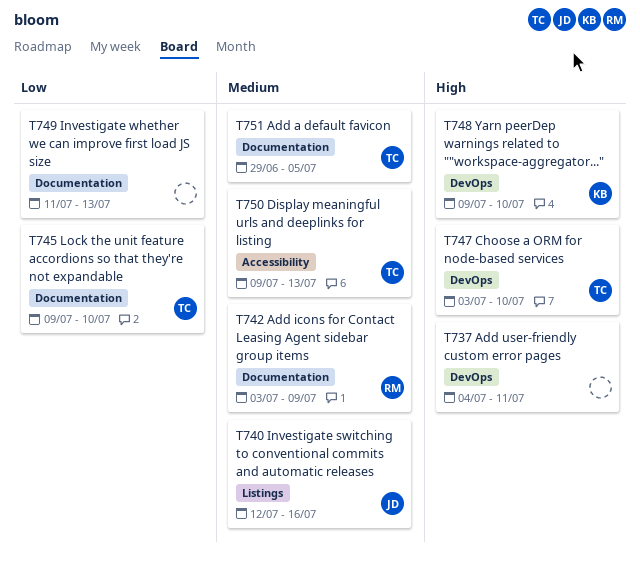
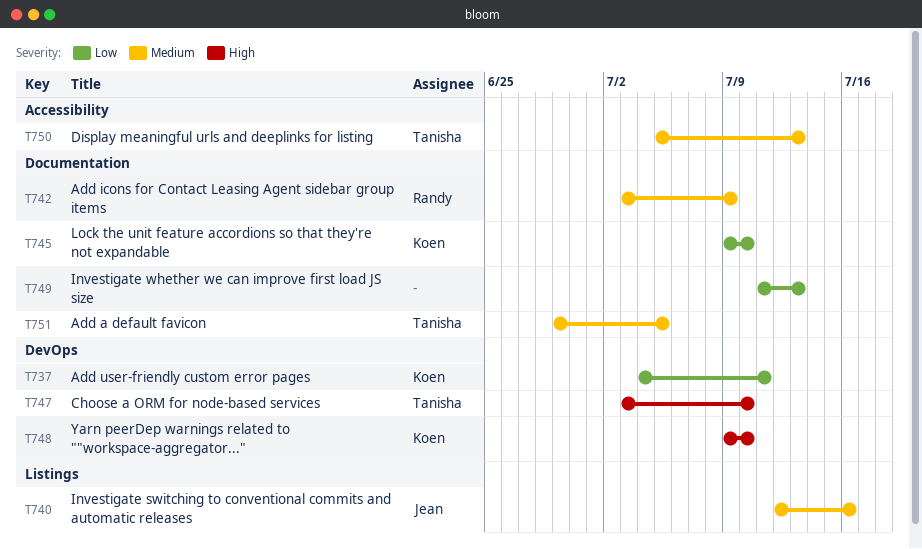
T737, owner: none -> Koen
T737, priority: High -> Low
T745, owner: Tanisha -> Koen
T750, start: Jul 9 -> Jul 5

